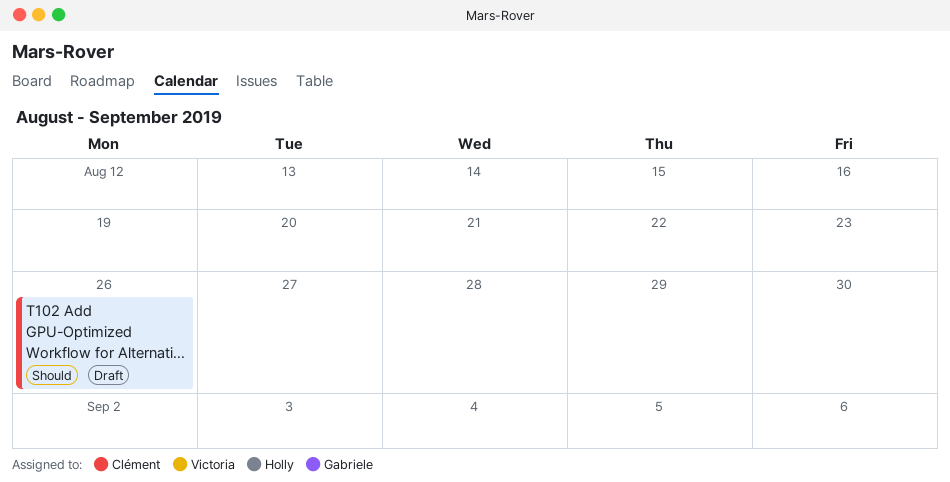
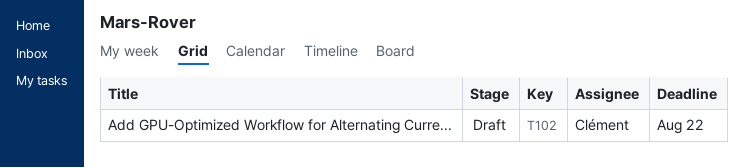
T102, due: Aug 26 -> Aug 22

